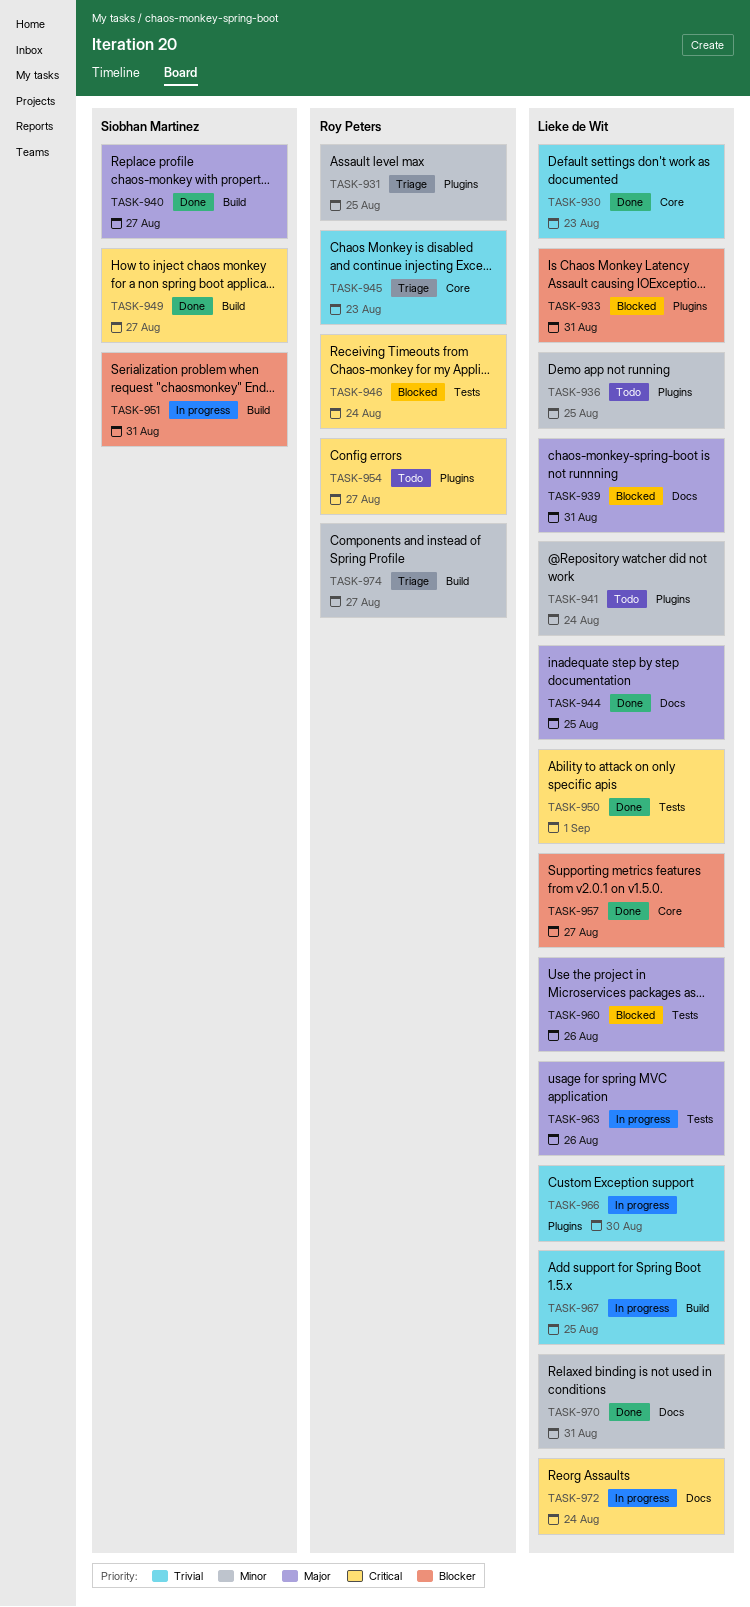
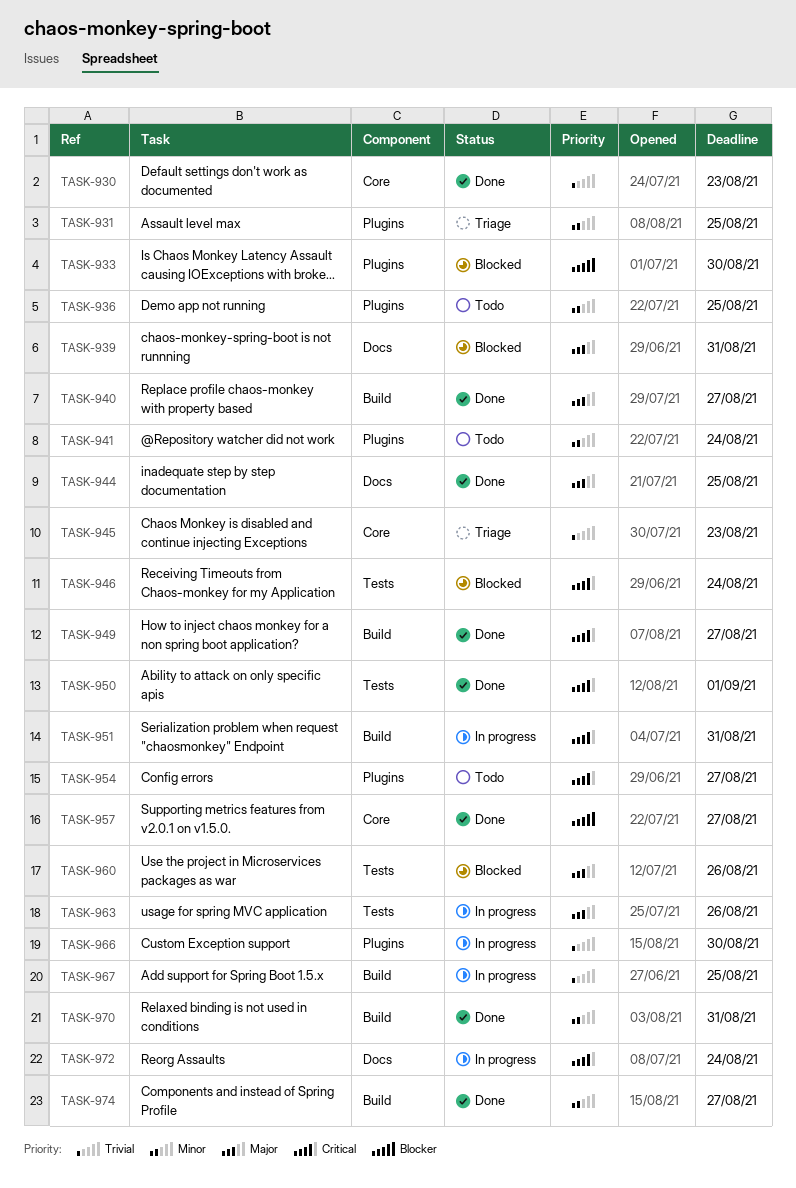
TASK-933, due: Aug 31 -> Aug 30
TASK-951, priority: Blocker -> Critical
TASK-970, label: Docs -> Build
TASK-974, status: Triage -> Done

